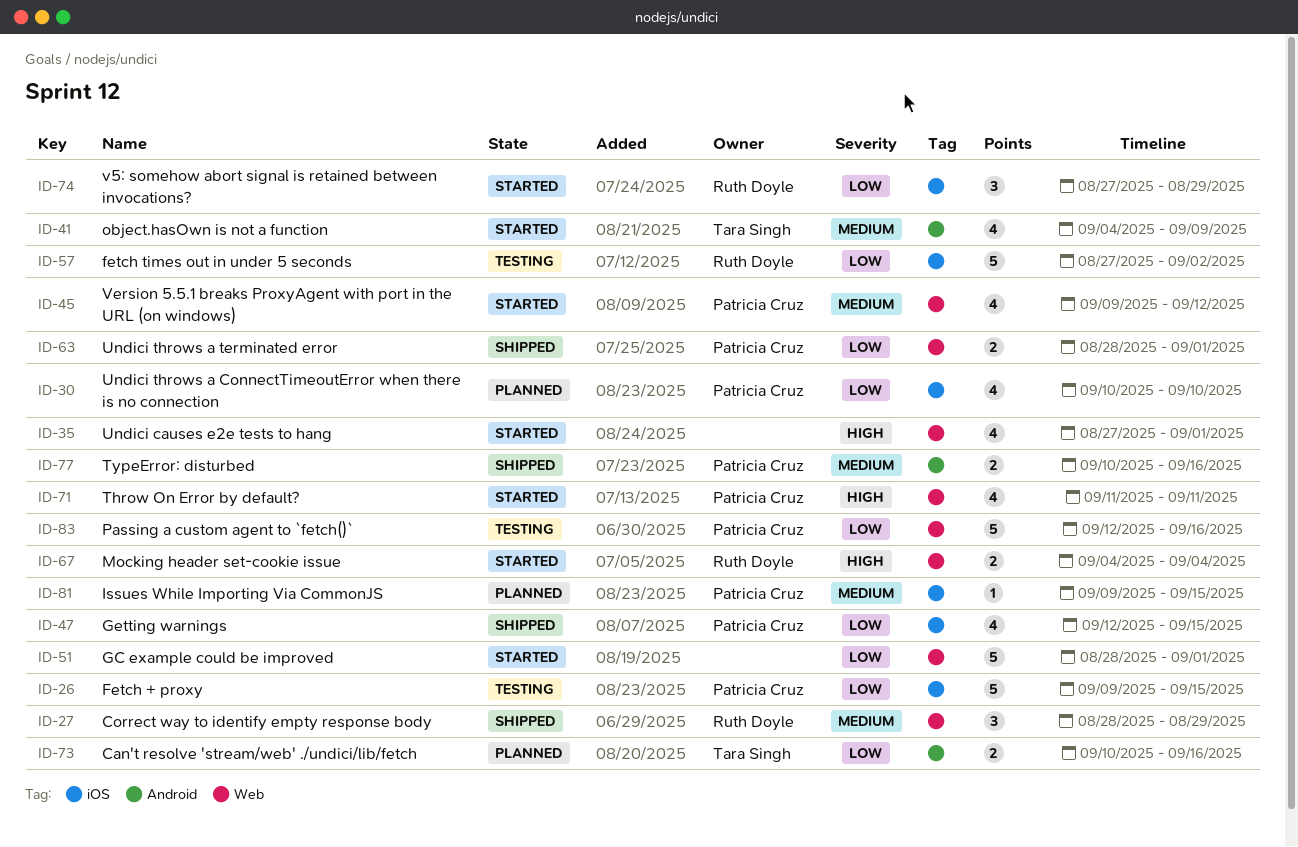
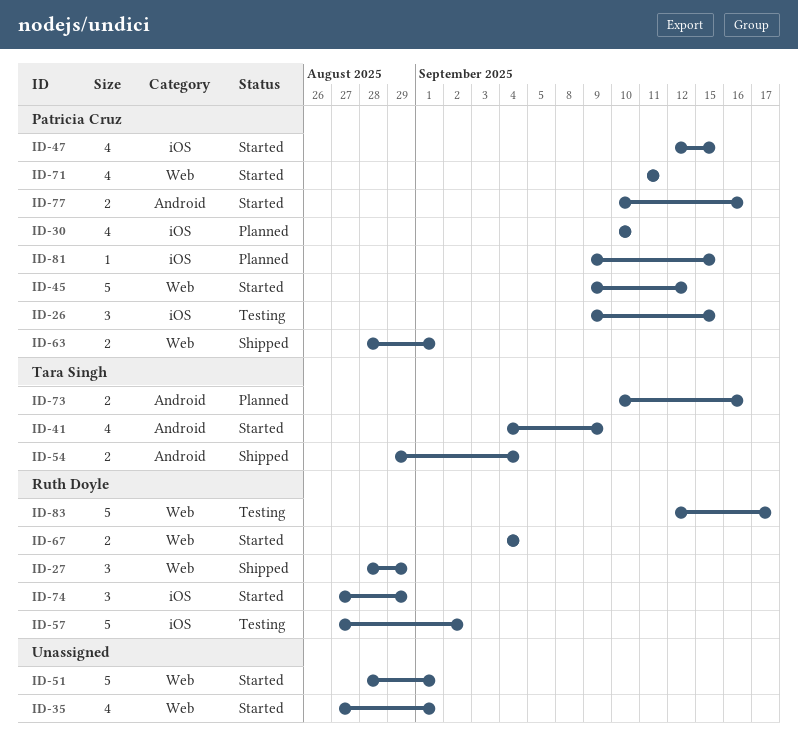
ID-26, estimate: 5 -> 3
ID-45, estimate: 4 -> 5
ID-47, status: Shipped -> Started
ID-54: none -> present
ID-77, status: Shipped -> Started
ID-83, owner: Patricia Cruz -> Ruth Doyle
ID-83, due: Sep 16 -> Sep 17

